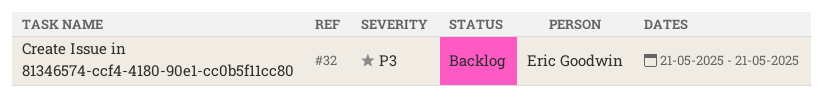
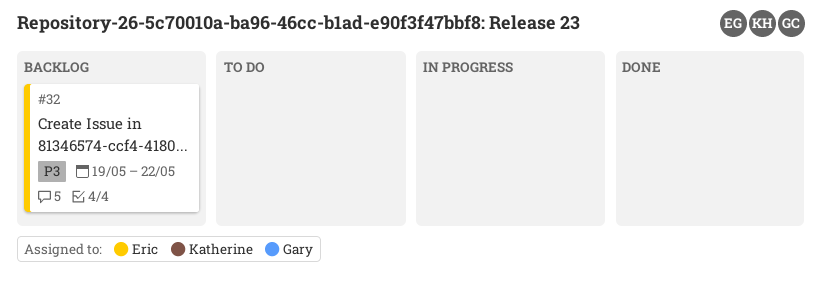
#32, start: May 21 -> May 19
#32, due: May 21 -> May 22

